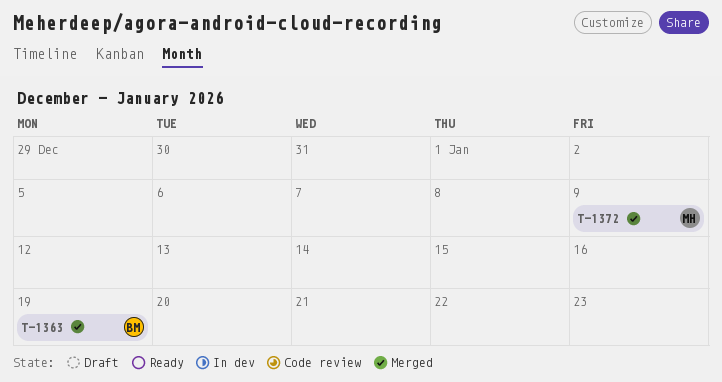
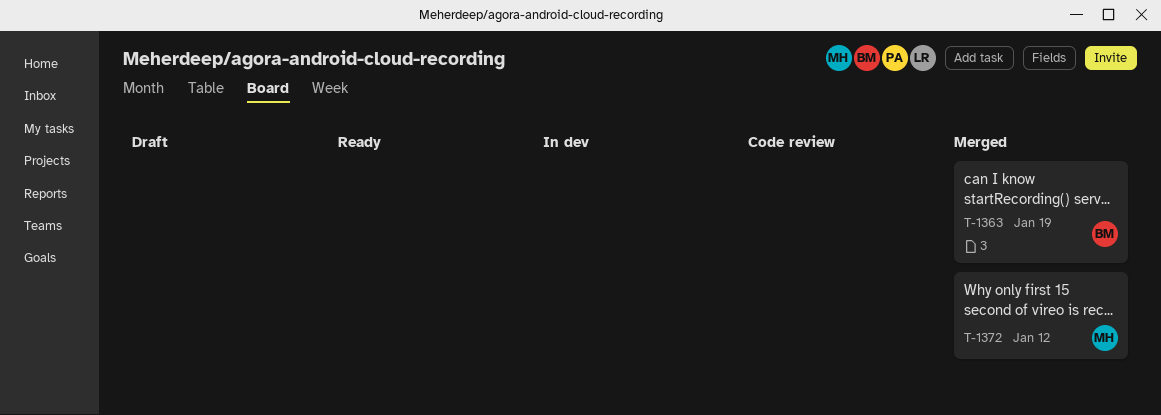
T-1372, due: Jan 9 -> Jan 12

